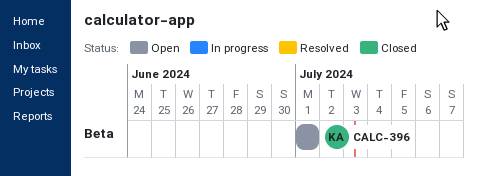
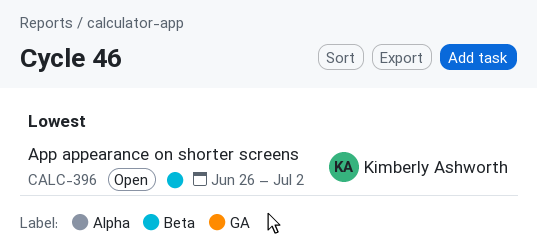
CALC-396, start: Jul 1 -> Jun 26
CALC-396, due: Jul 1 -> Jul 2

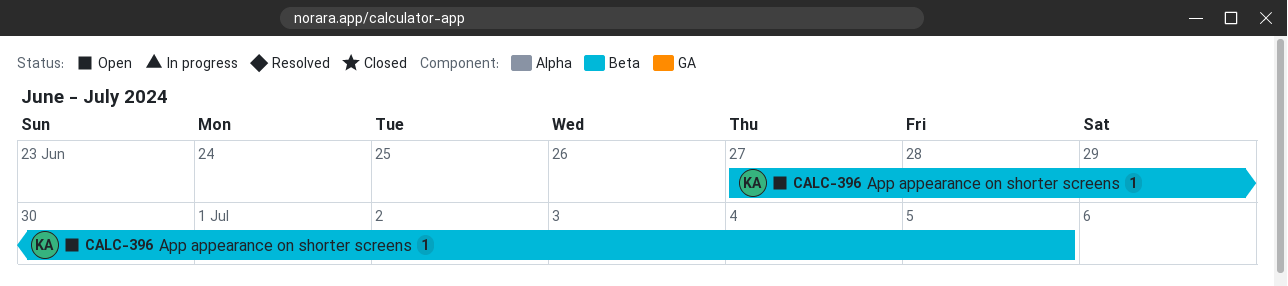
CALC-396, start: Jun 26 -> Jun 27
CALC-396, due: Jul 2 -> Jul 5

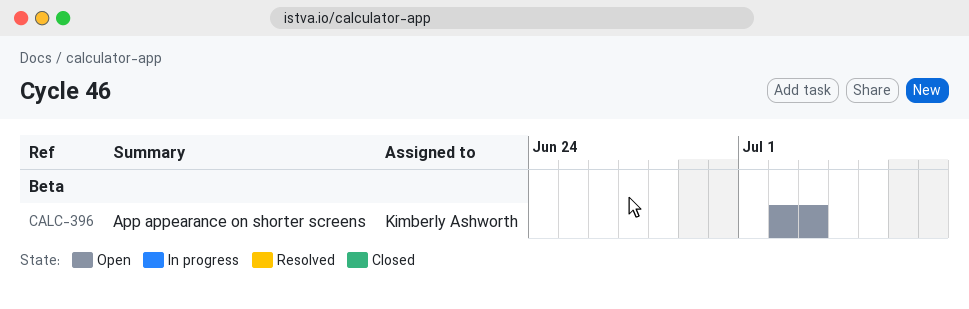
CALC-396, start: Jun 27 -> Jul 2
CALC-396, due: Jul 5 -> Jul 3

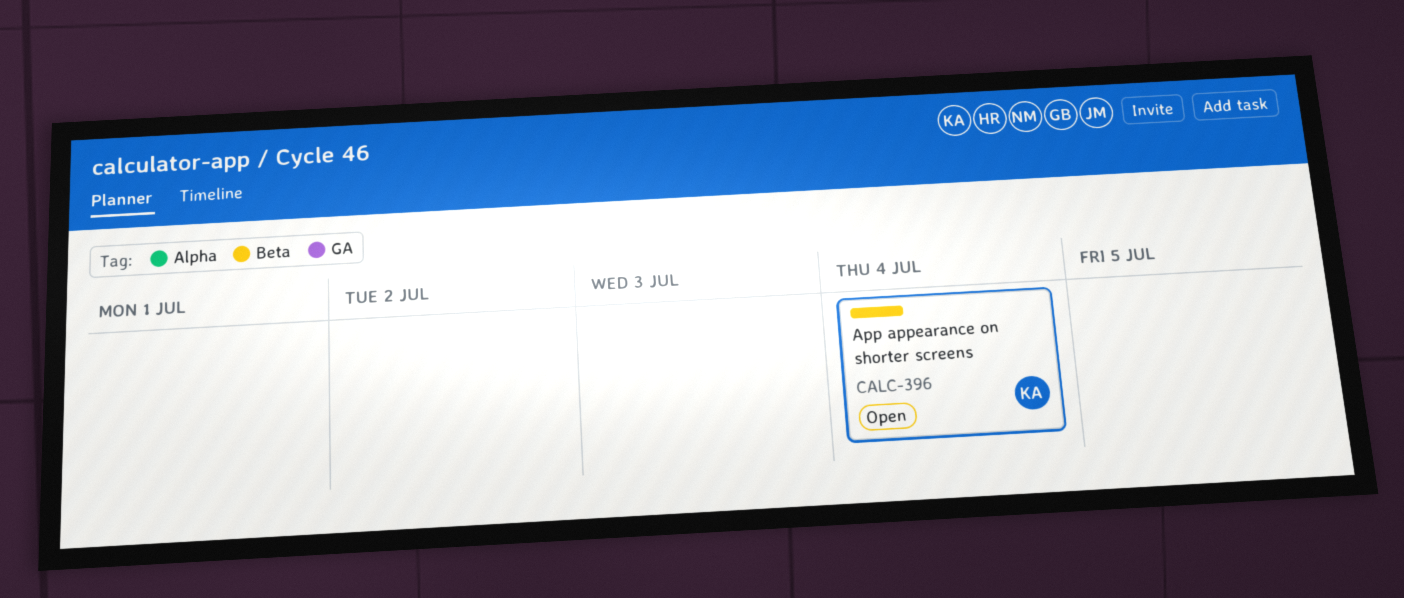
CALC-396, due: Jul 3 -> Jul 4

